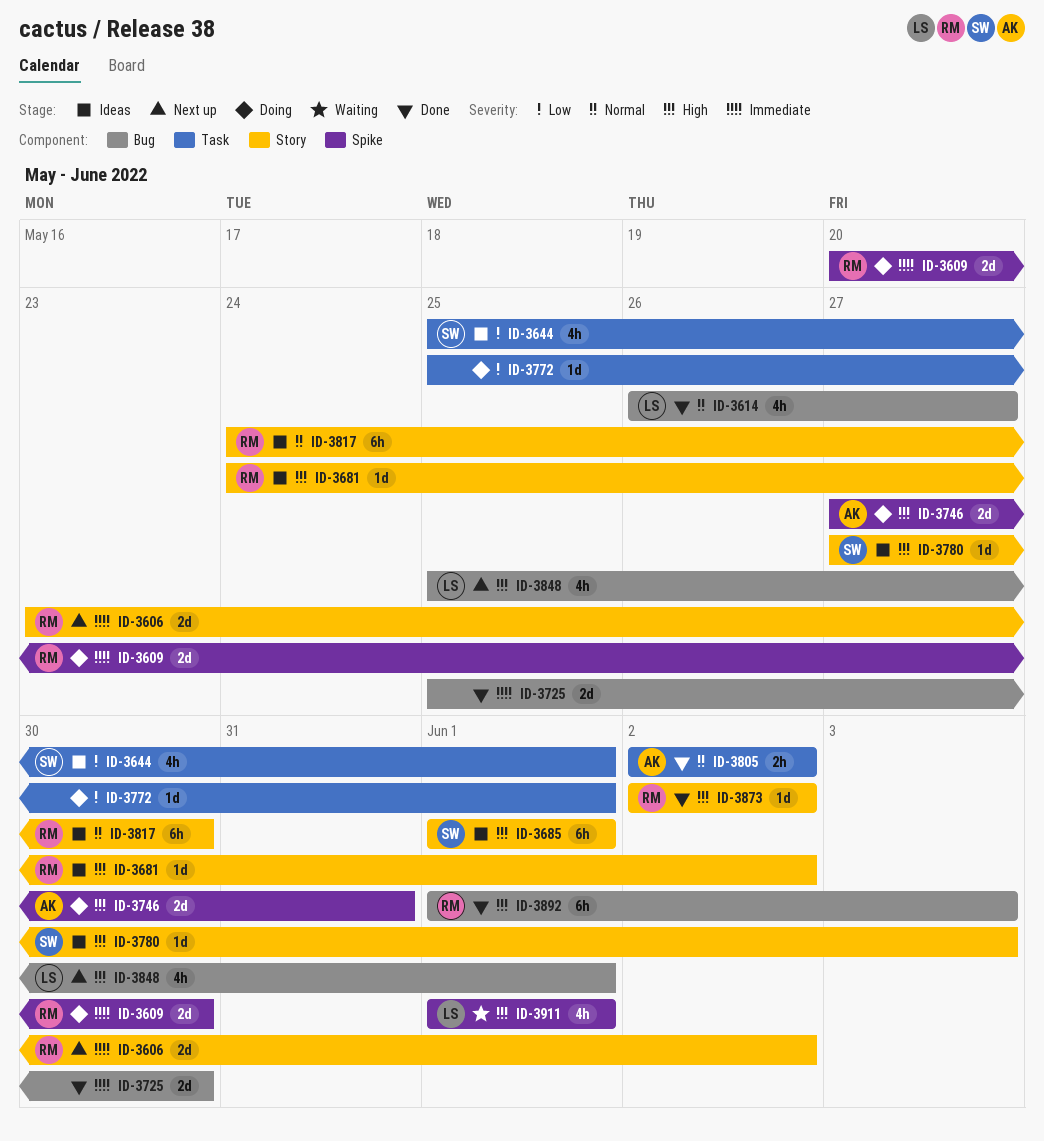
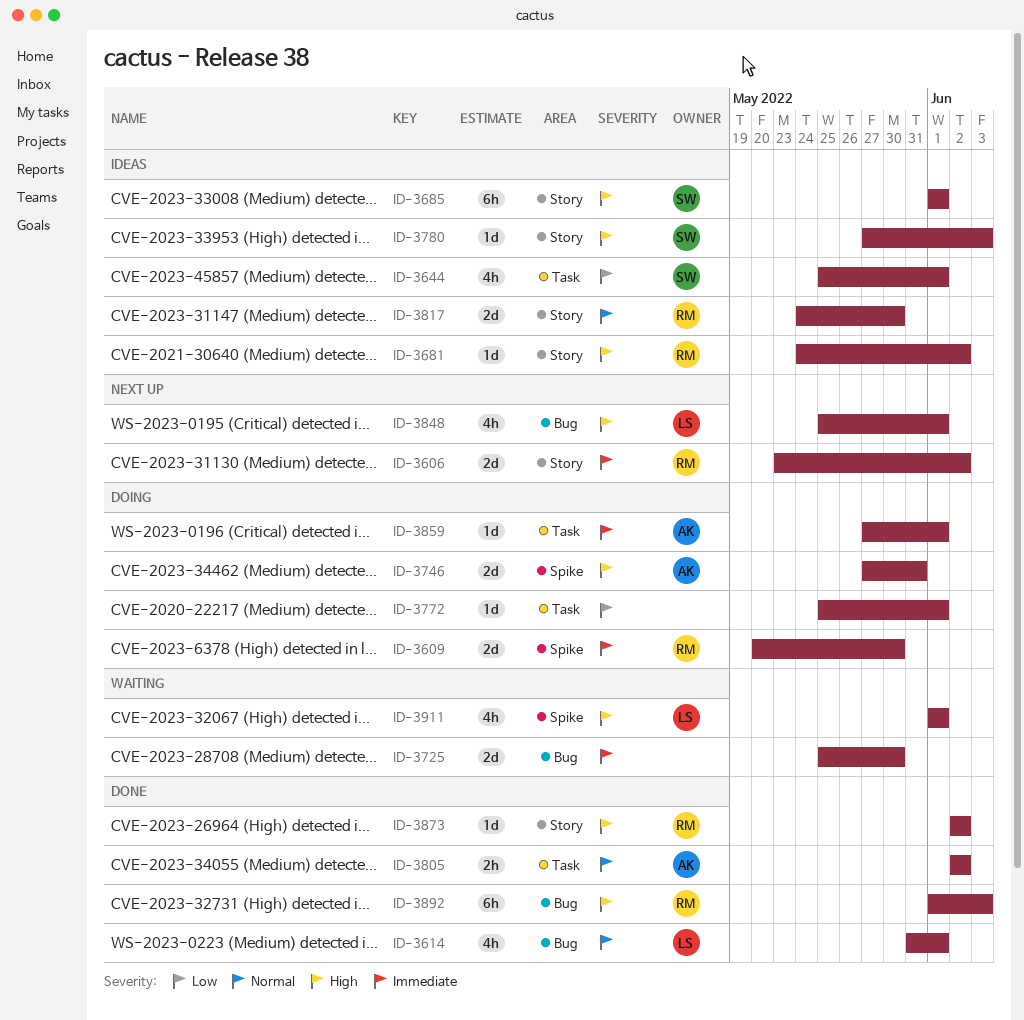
ID-3614, start: May 26 -> May 31
ID-3614, due: May 27 -> Jun 1
ID-3725, status: Done -> Waiting
ID-3817, estimate: 6h -> 2d
ID-3859: none -> present

